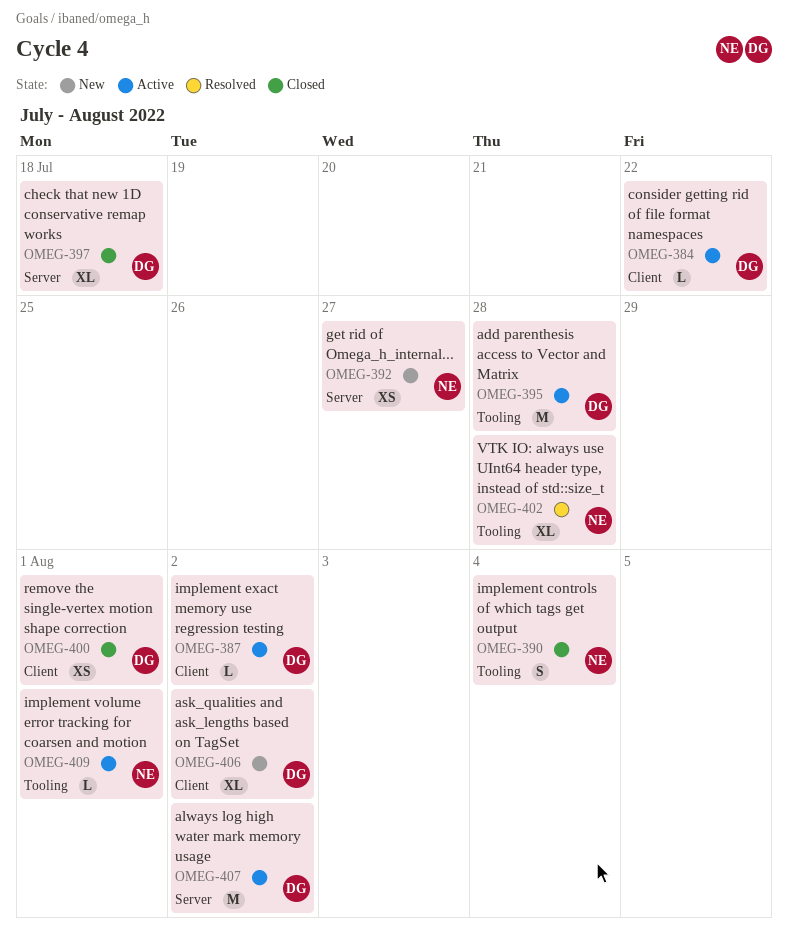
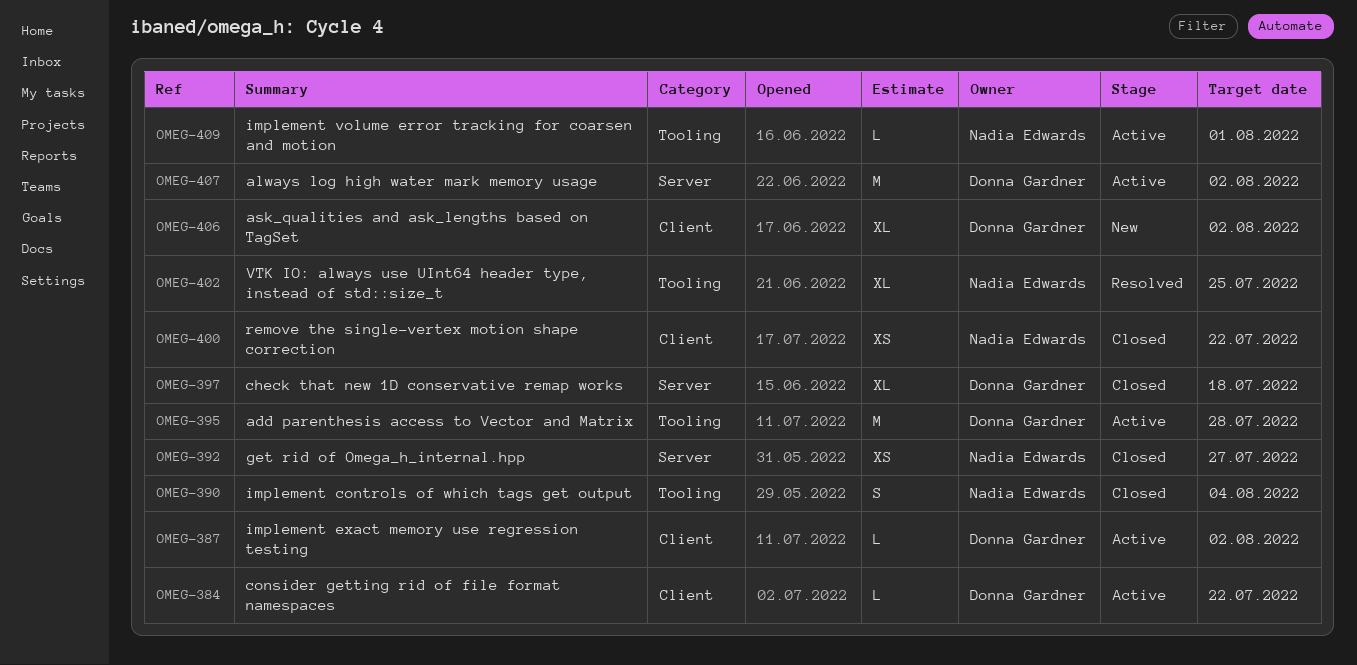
OMEG-392, status: New -> Closed
OMEG-400, owner: Donna Gardner -> Nadia Edwards
OMEG-400, due: Aug 1 -> Jul 22
OMEG-402, due: Jul 28 -> Jul 25

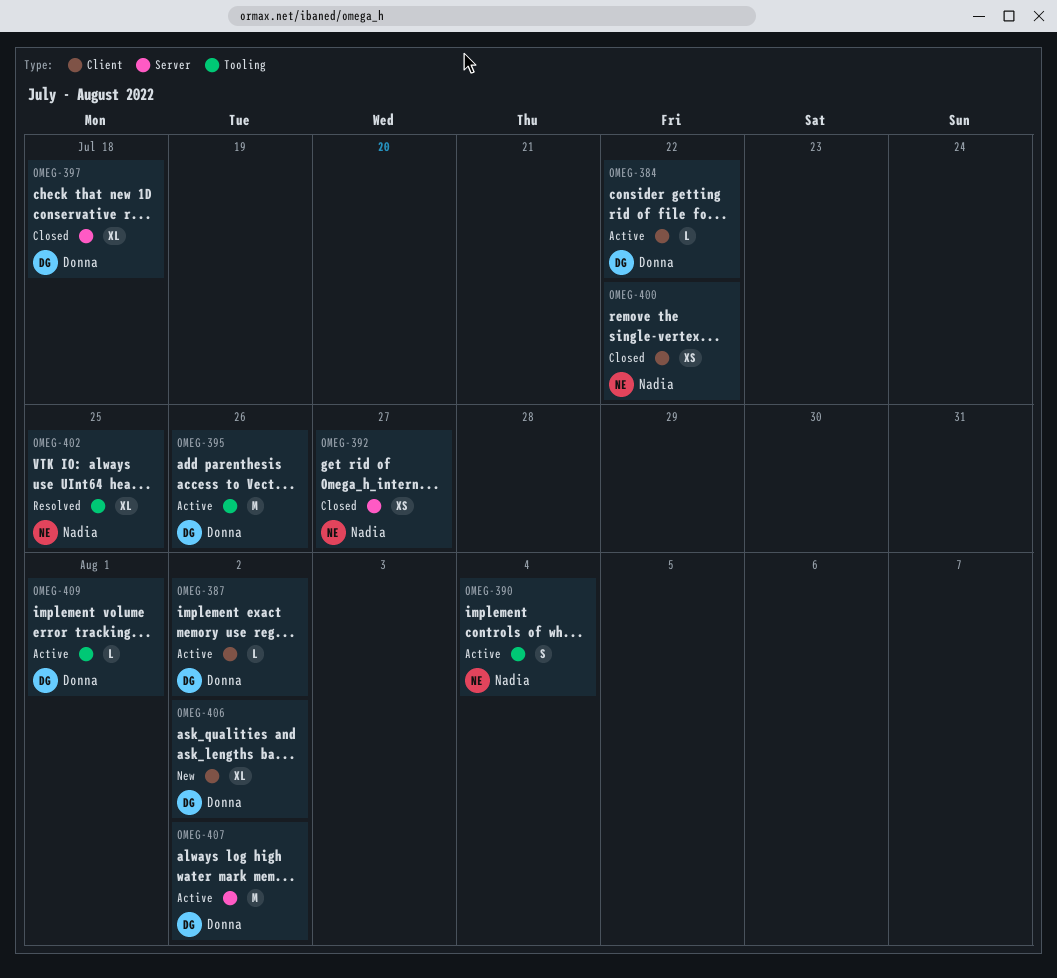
OMEG-390, status: Closed -> Active
OMEG-395, due: Jul 28 -> Jul 26
OMEG-409, owner: Nadia Edwards -> Donna Gardner

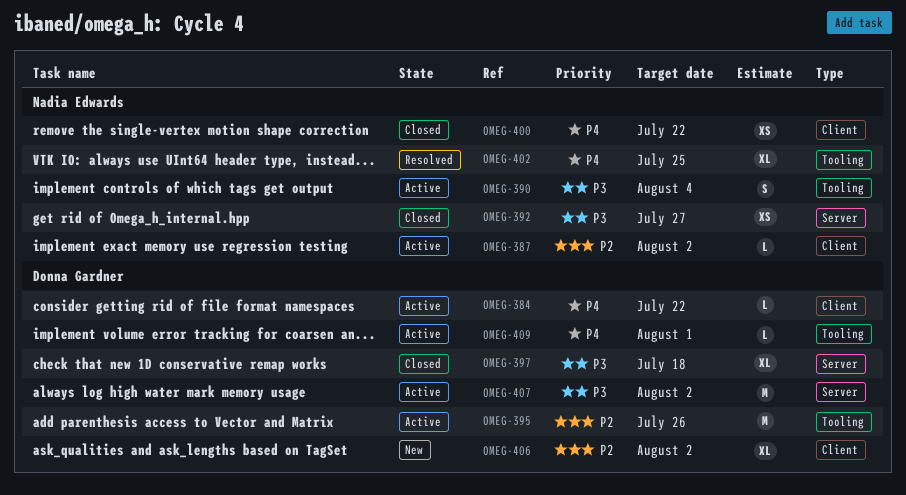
OMEG-387, owner: Donna Gardner -> Nadia Edwards

